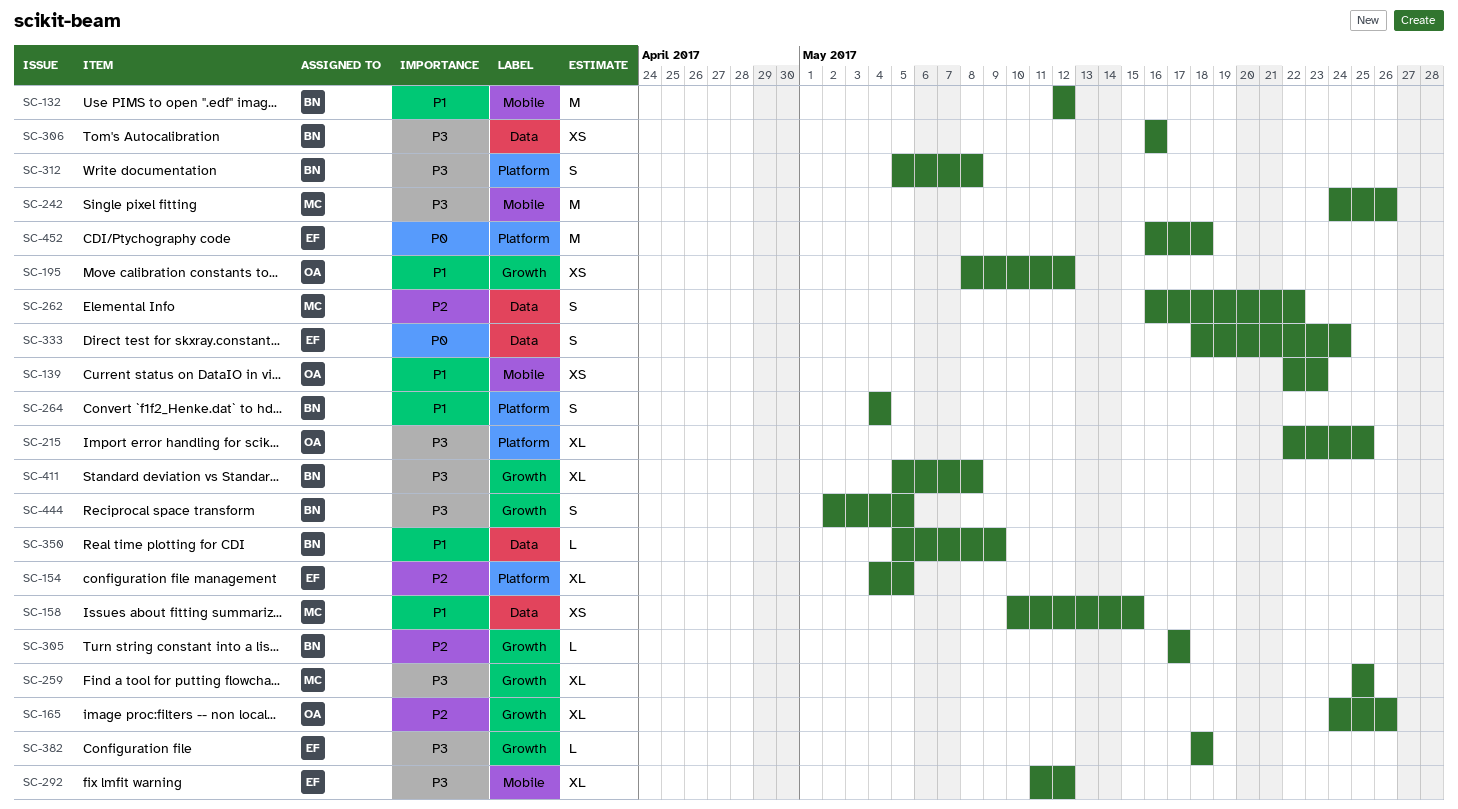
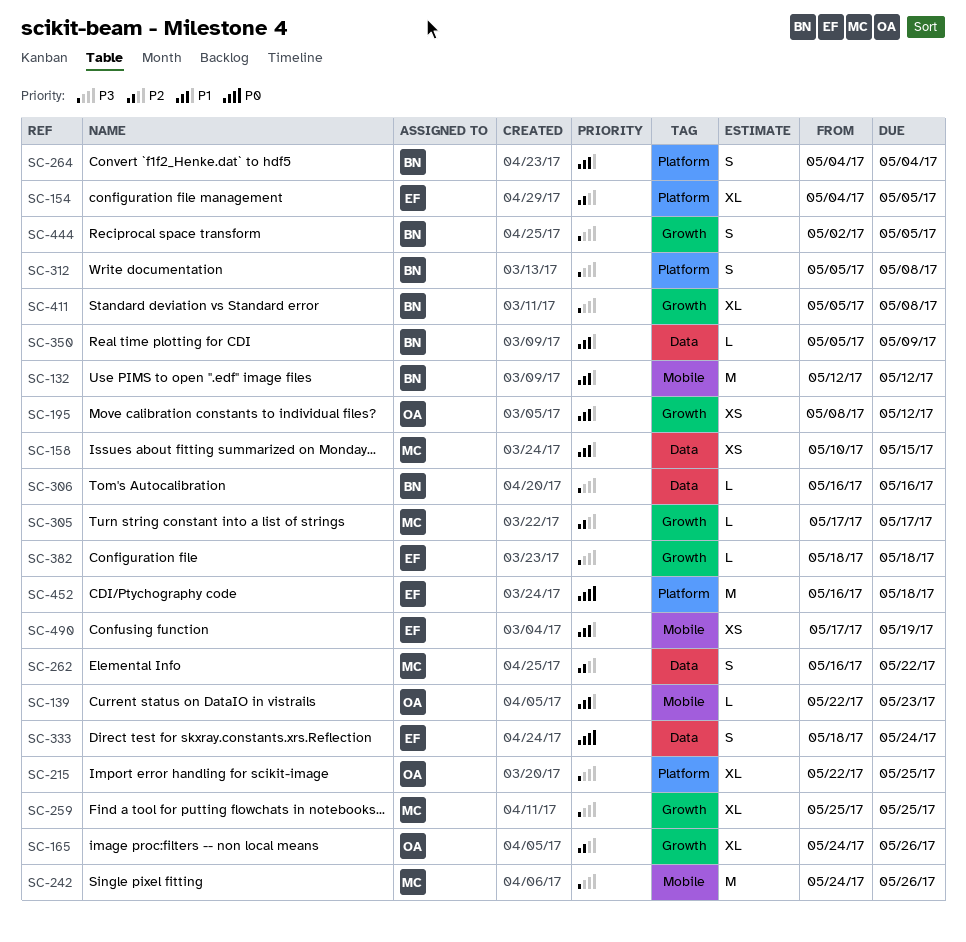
SC-139, estimate: XS -> L
SC-292: present -> none
SC-305, owner: BN -> MC
SC-306, estimate: XS -> L
SC-490: none -> present

